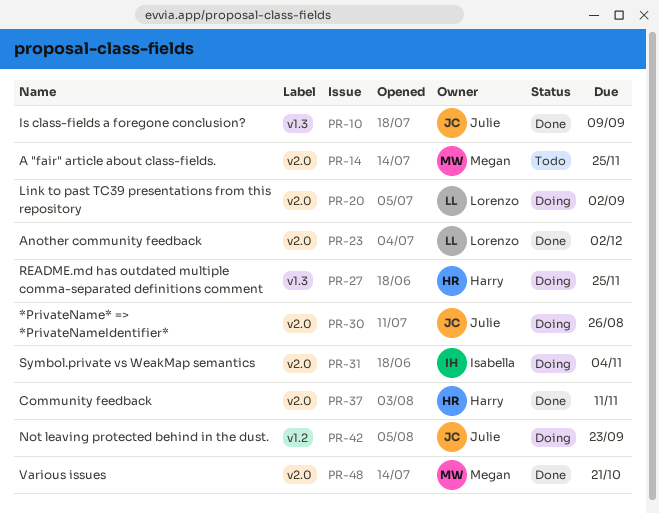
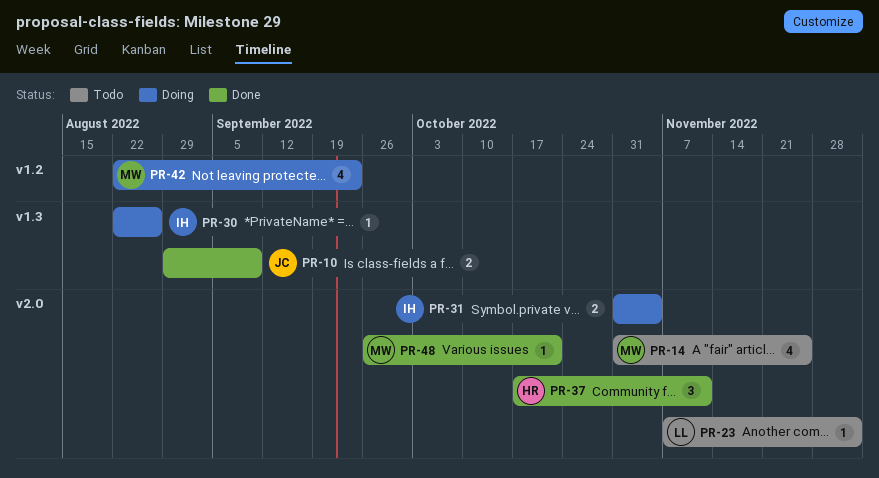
PR-20: present -> none
PR-23, status: Done -> Todo
PR-27: present -> none
PR-30, owner: Julie -> Isabella
PR-30, label: v2.0 -> v1.3
PR-42, owner: Julie -> Megan

